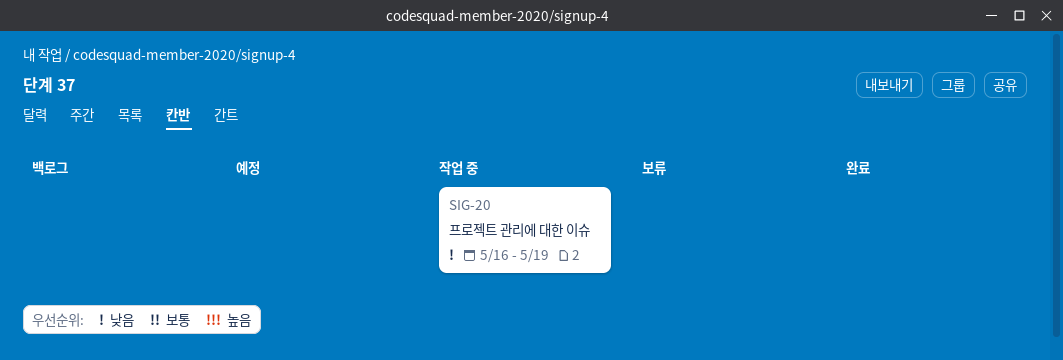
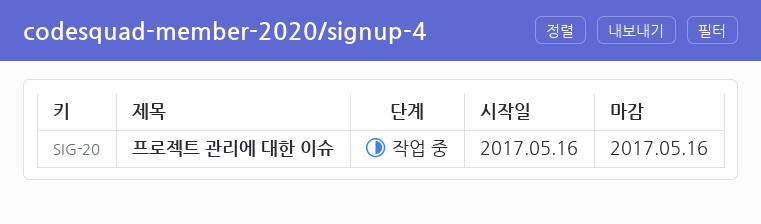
SIG-20, due: May 19 -> May 16

